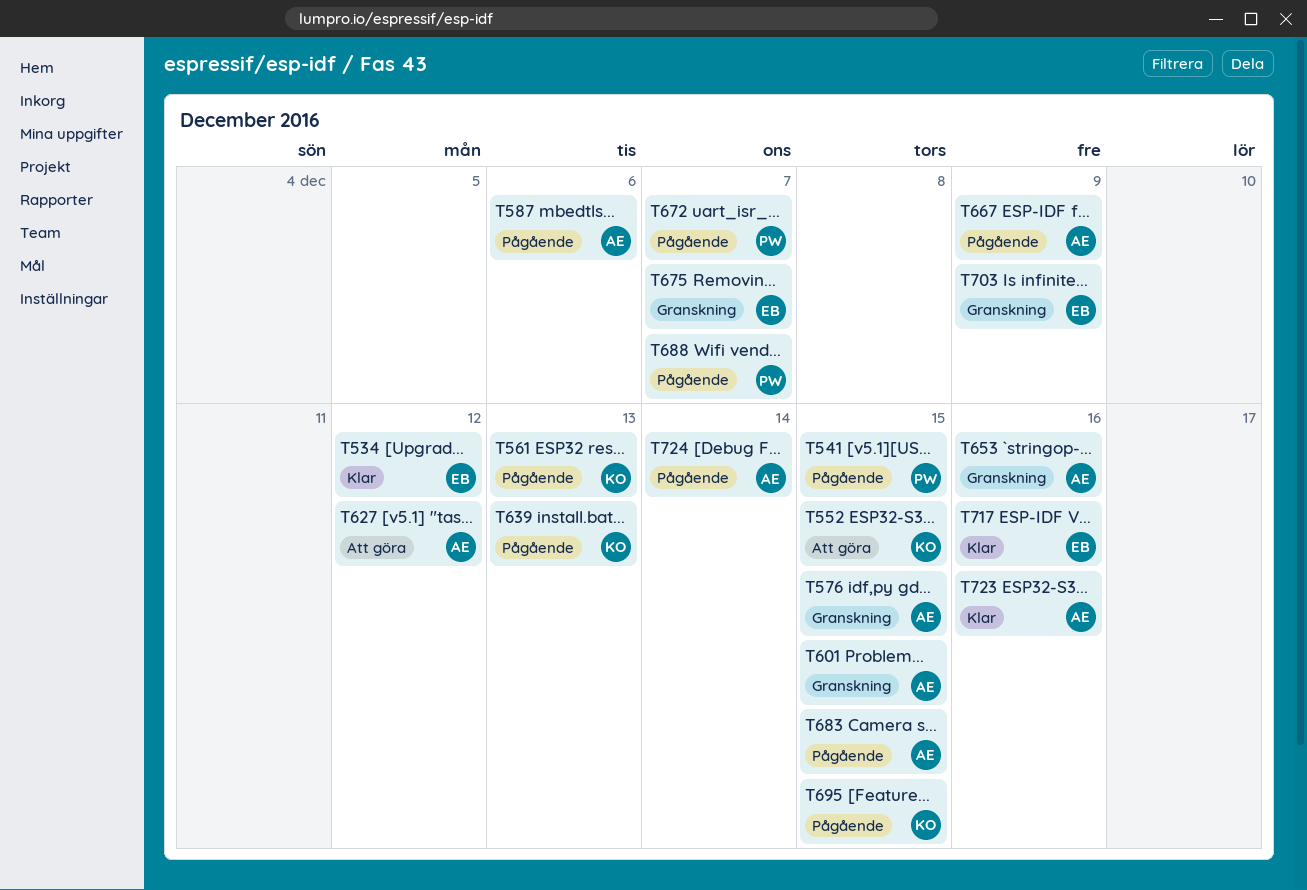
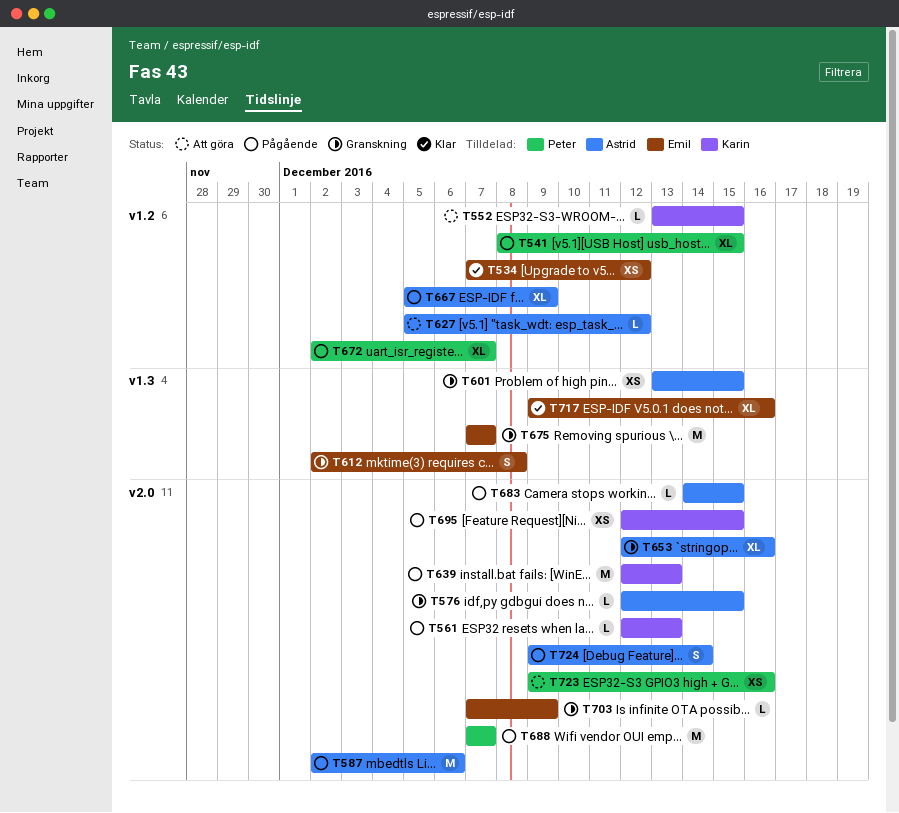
T612: none -> present
T723, status: Klar -> Att göra
T723, owner: Astrid -> Peter

